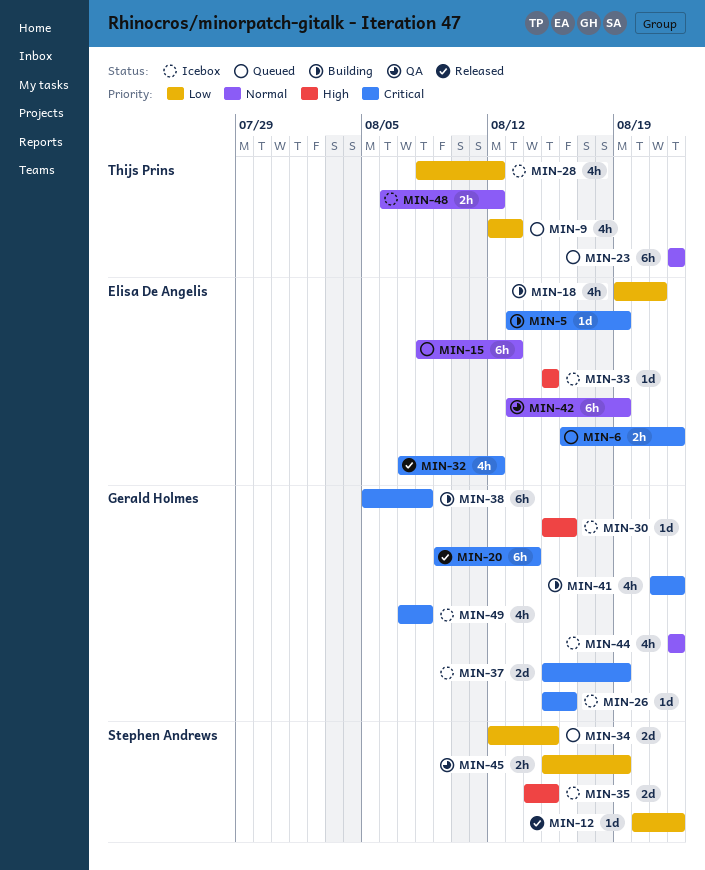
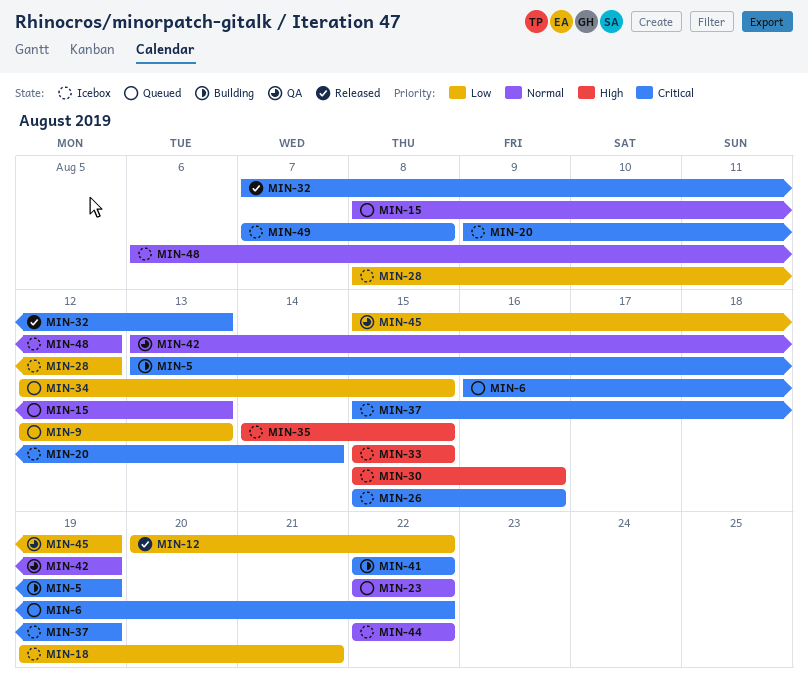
MIN-18, status: Building -> Icebox
MIN-20, status: Released -> Icebox
MIN-32, due: Aug 12 -> Aug 13
MIN-38: present -> none
MIN-41, start: Aug 21 -> Aug 22

